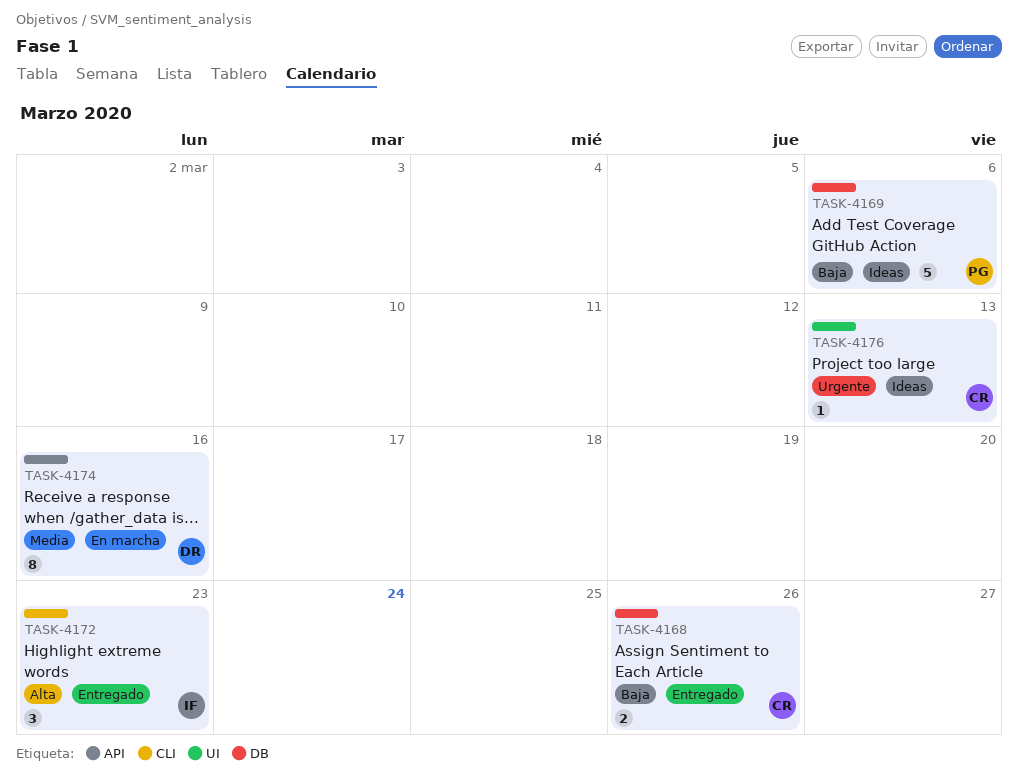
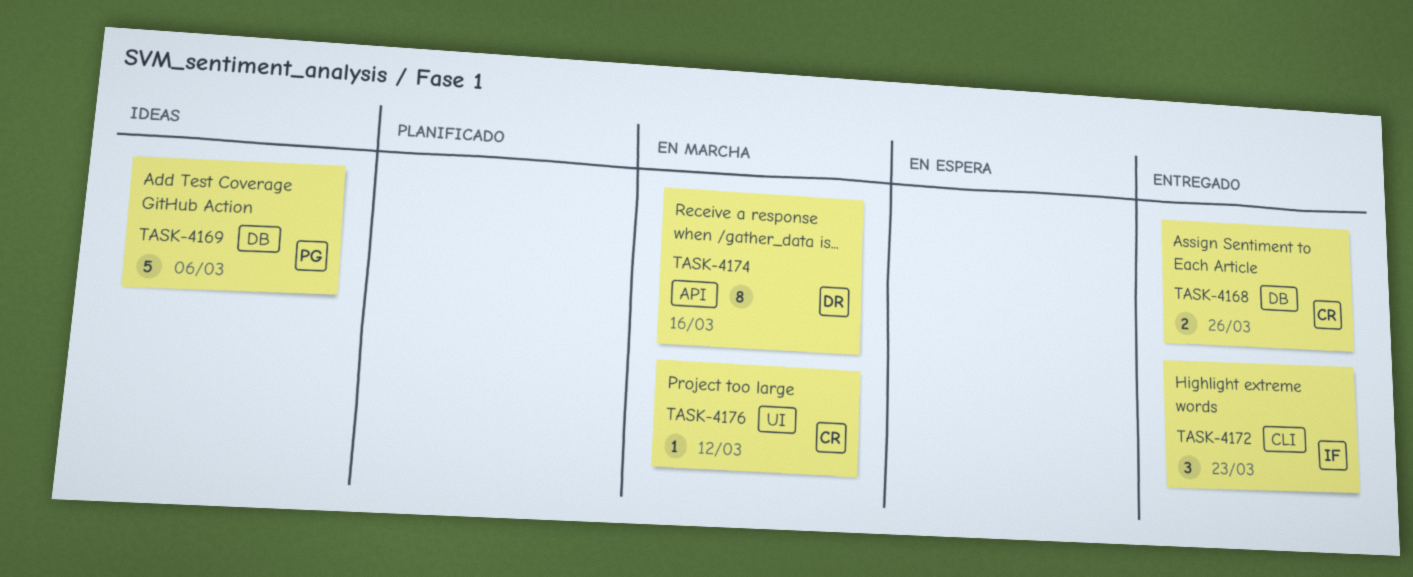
TASK-4176, status: Ideas -> En marcha
TASK-4176, due: Mar 13 -> Mar 12

